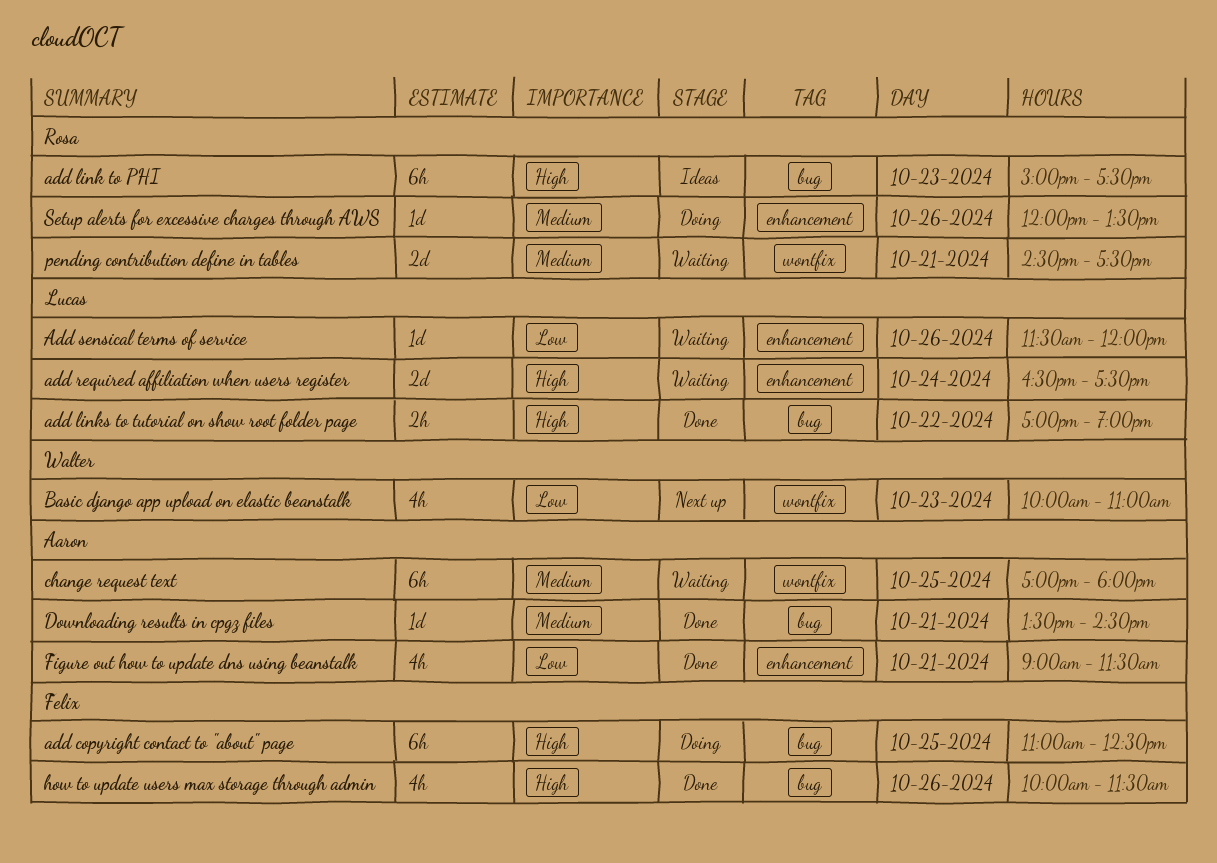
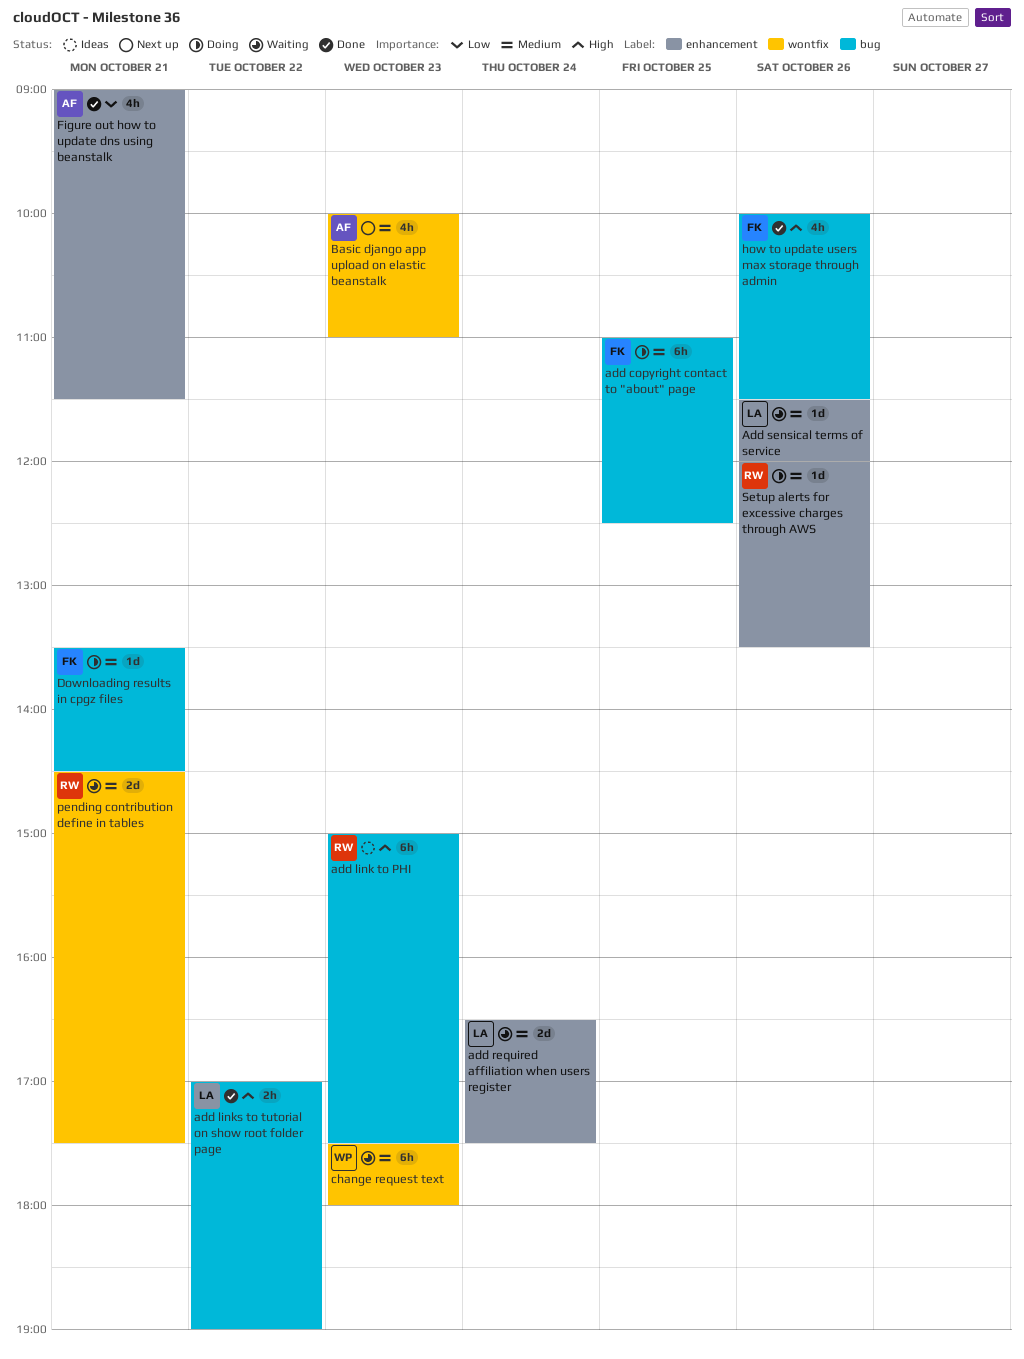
add copyright contact to "about" page, priority: High -> Medium
add required affiliation when users register, priority: High -> Medium
Add sensical terms of service, priority: Low -> Medium
Basic django app upload on elastic beanstalk, owner: Walter -> Aaron
Basic django app upload on elastic beanstalk, priority: Low -> Medium
change request text, owner: Aaron -> Walter
change request text, day: Oct 25 -> Oct 23
change request text, begins: 17:00 -> 17:30
Downloading results in cpgz files, status: Done -> Doing
Downloading results in cpgz files, owner: Aaron -> Felix

